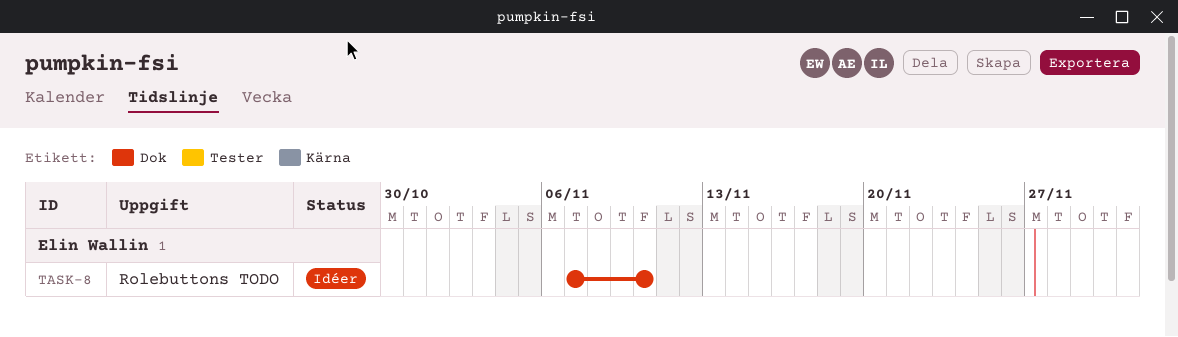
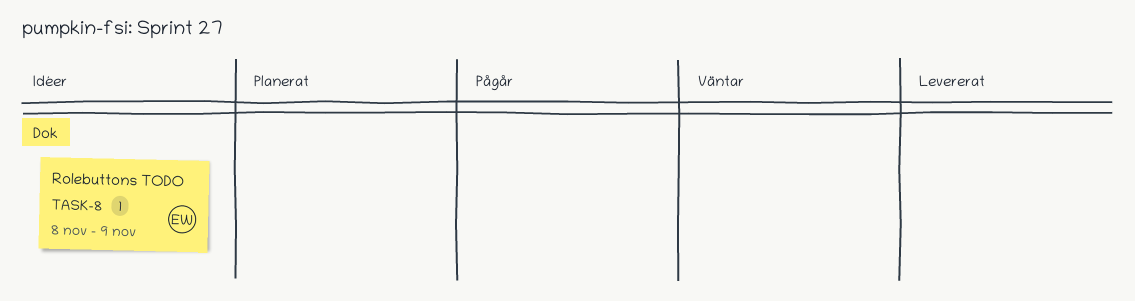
TASK-8, start: Nov 7 -> Nov 8
TASK-8, due: Nov 10 -> Nov 9

